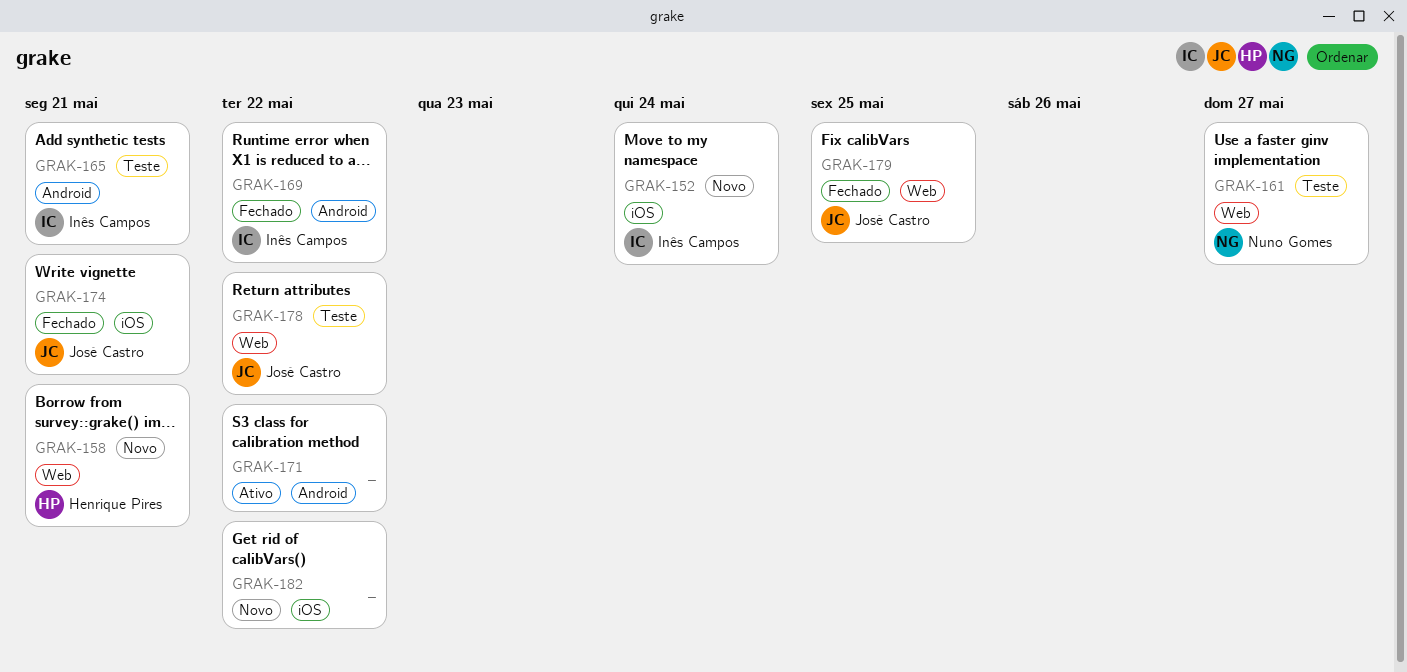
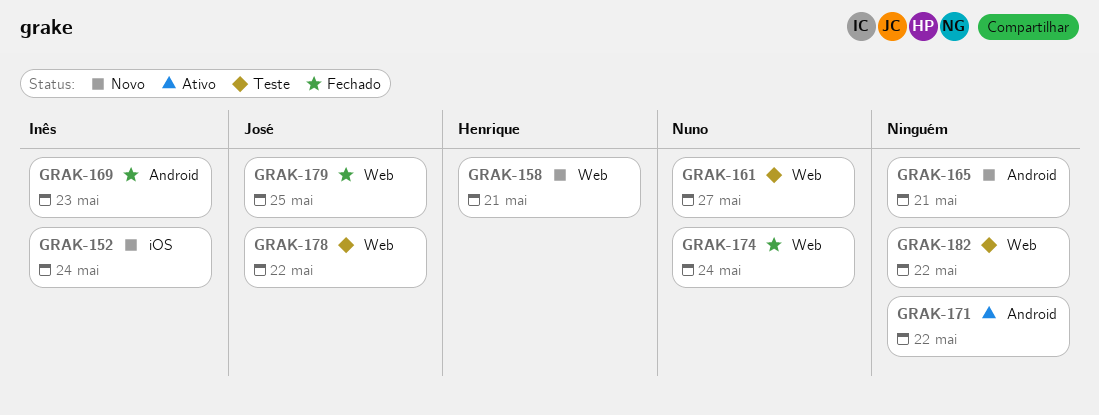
GRAK-165, status: Teste -> Novo
GRAK-165, owner: Inês Campos -> none
GRAK-169, due: May 22 -> May 23
GRAK-174, owner: José Castro -> Nuno Gomes
GRAK-174, label: iOS -> Web
GRAK-174, due: May 21 -> May 24
GRAK-182, status: Novo -> Teste
GRAK-182, label: iOS -> Web

